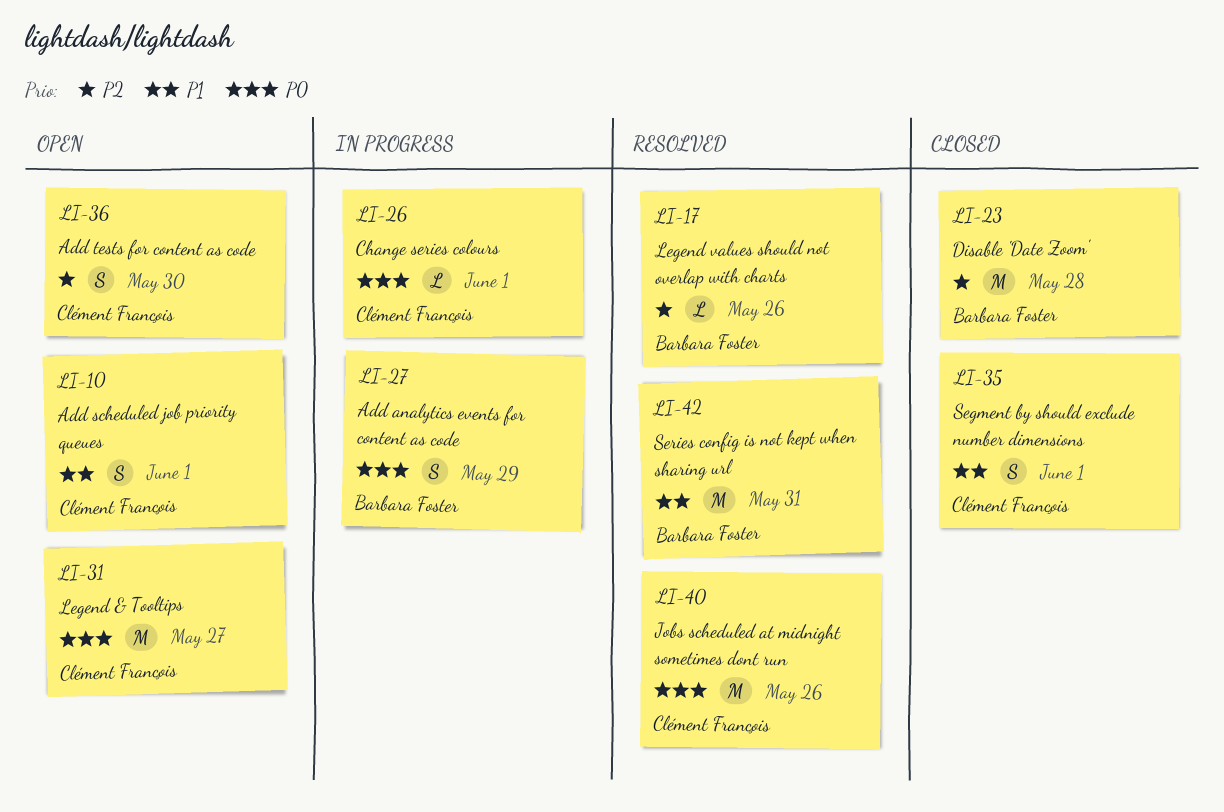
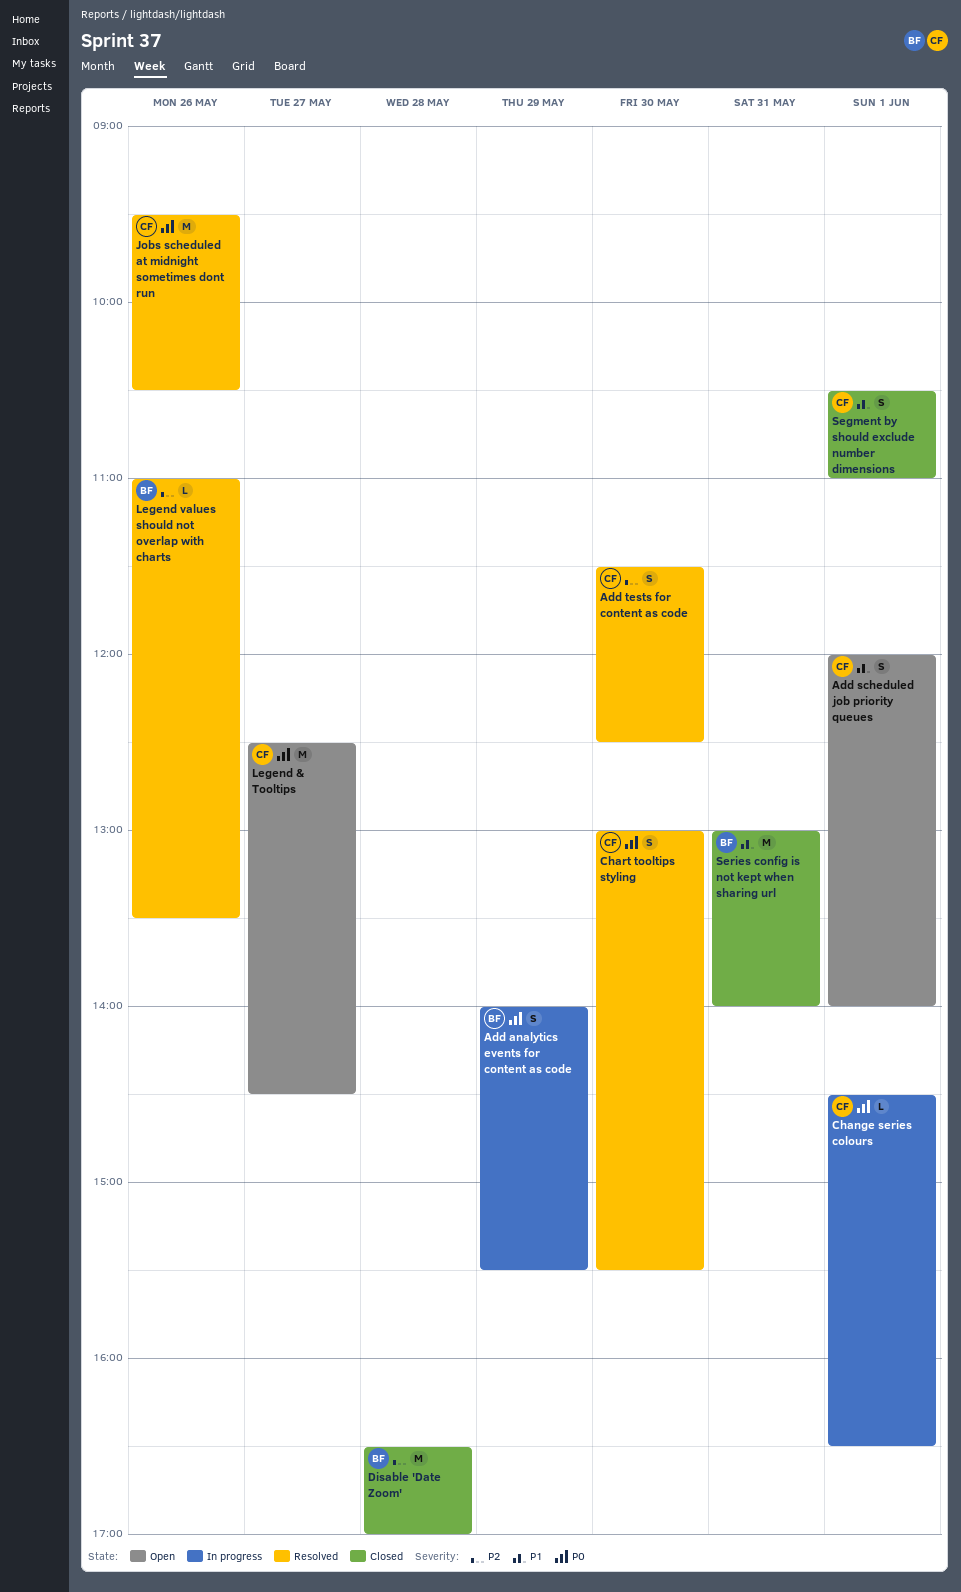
Add tests for content as code, status: Open -> Resolved
Chart tooltips styling: none -> present
Series config is not kept when sharing url, status: Resolved -> Closed

